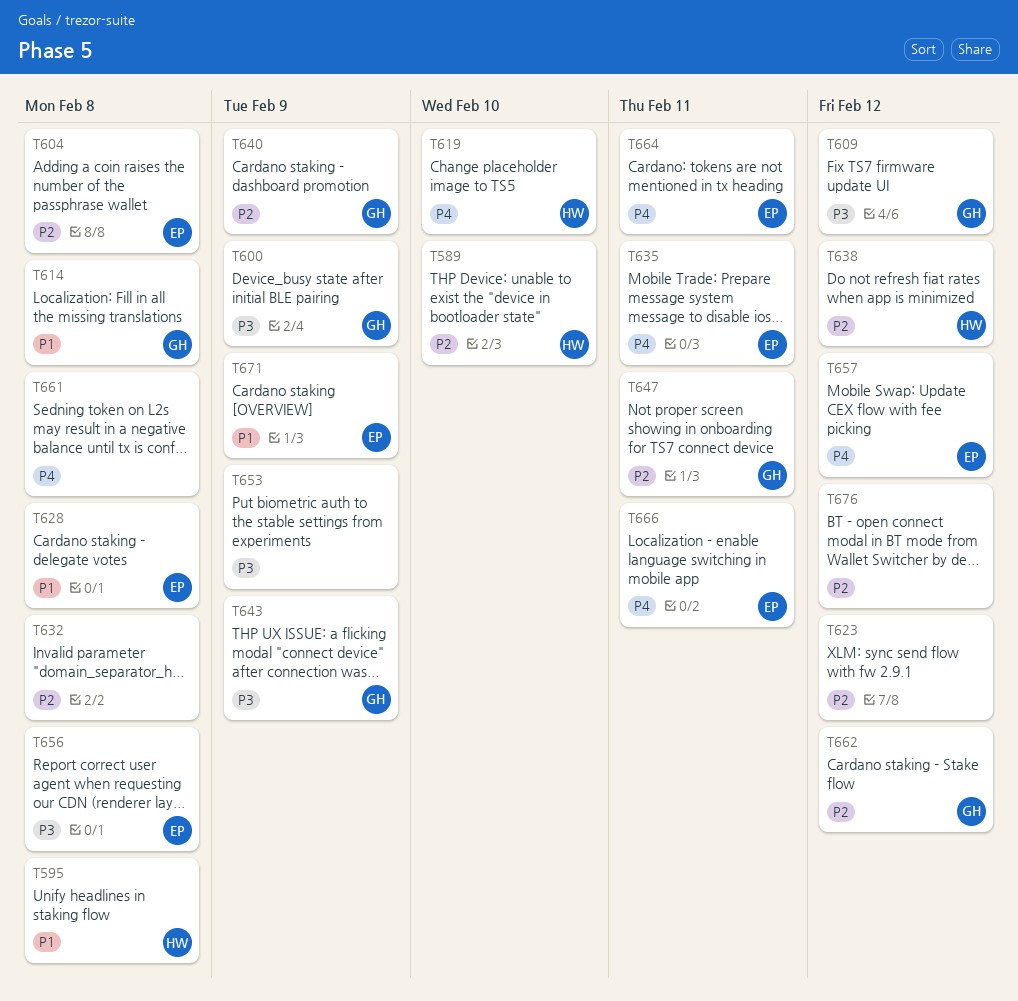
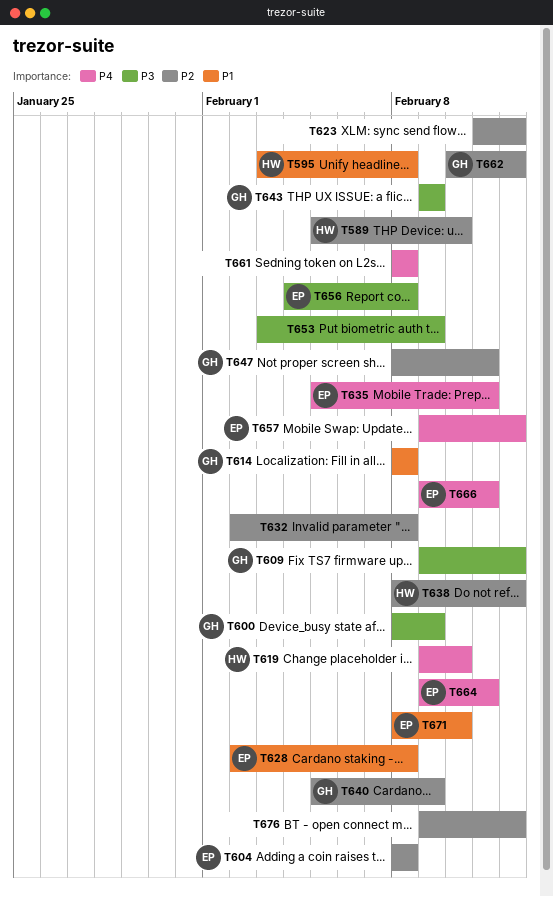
T671, due: Feb 9 -> Feb 10

